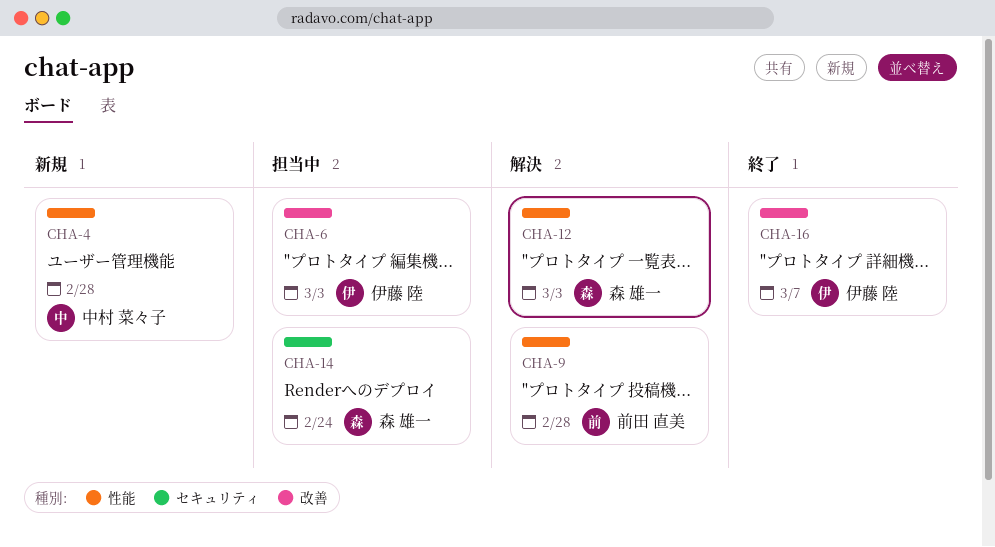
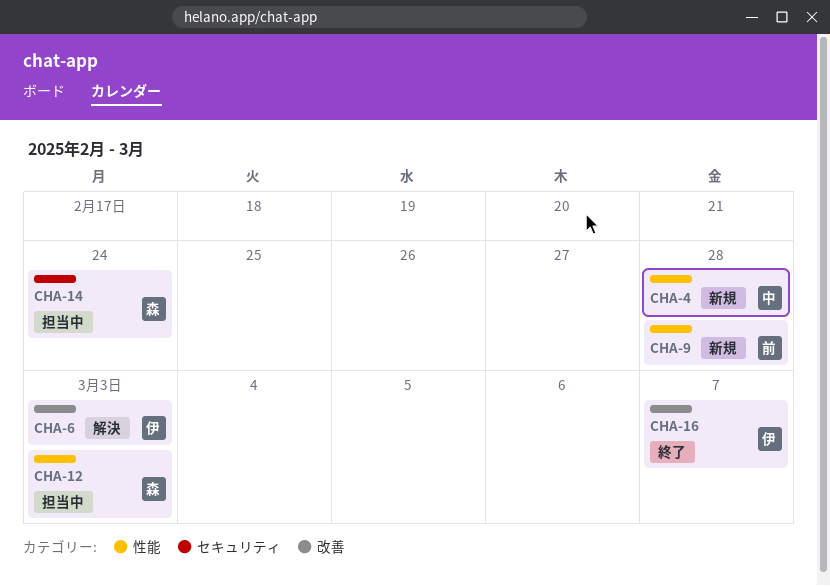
CHA-6, status: 担当中 -> 解決
CHA-9, status: 解決 -> 新規
CHA-12, status: 解決 -> 担当中

